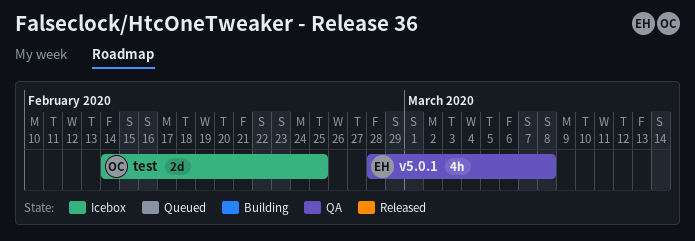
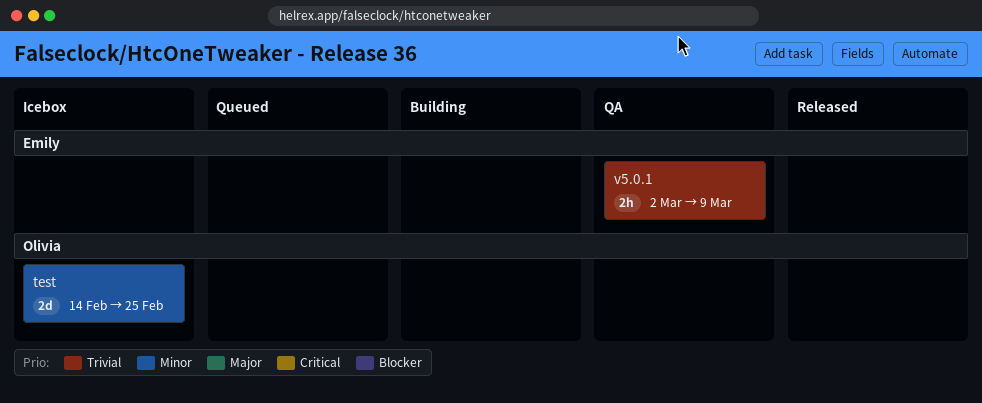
v5.0.1, estimate: 4h -> 2h
v5.0.1, start: Feb 28 -> Mar 2
v5.0.1, due: Mar 8 -> Mar 9

